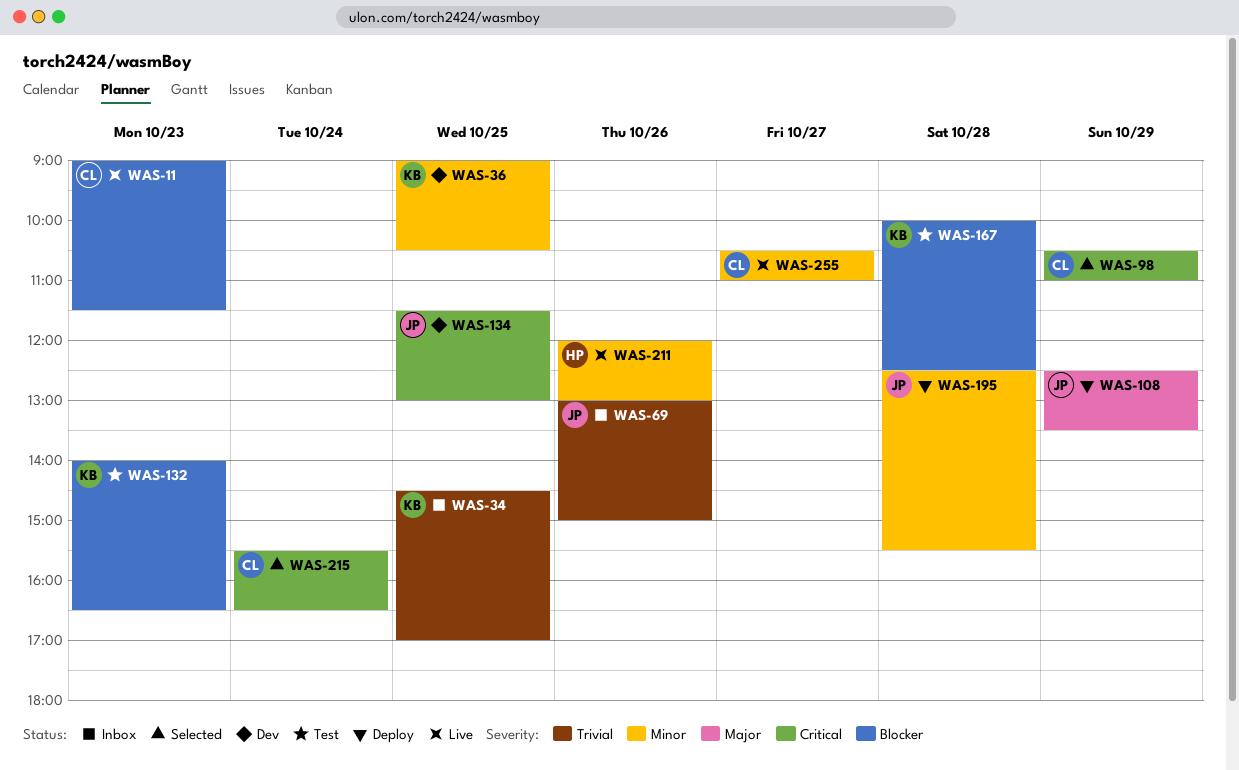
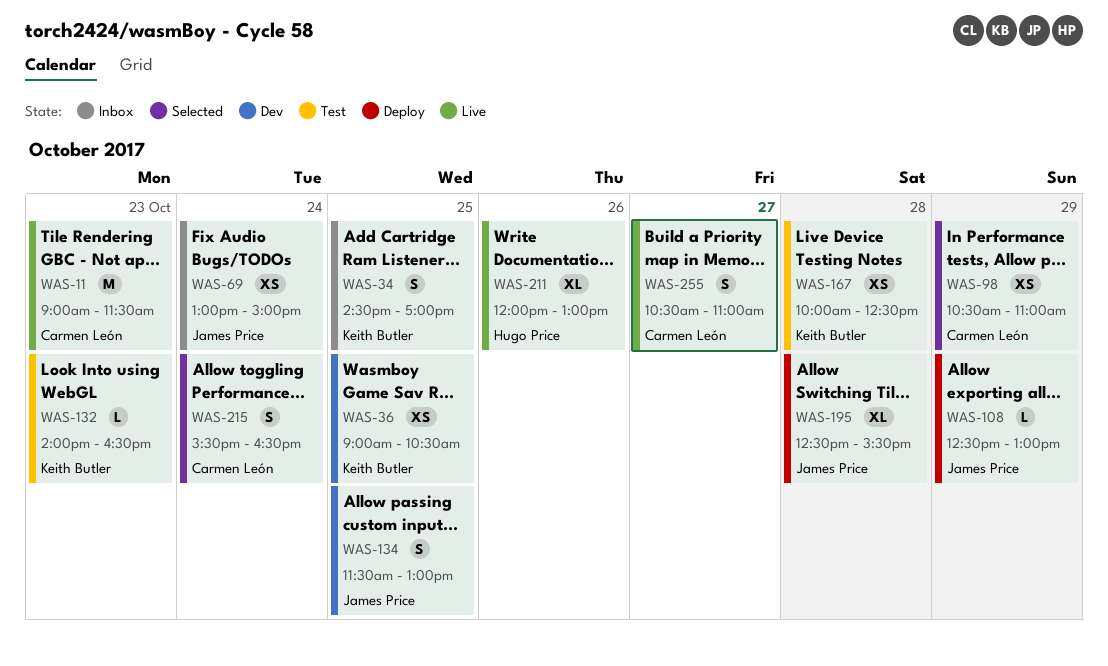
WAS-69, day: Oct 26 -> Oct 24
WAS-108, ends: 13:30 -> 13:00

